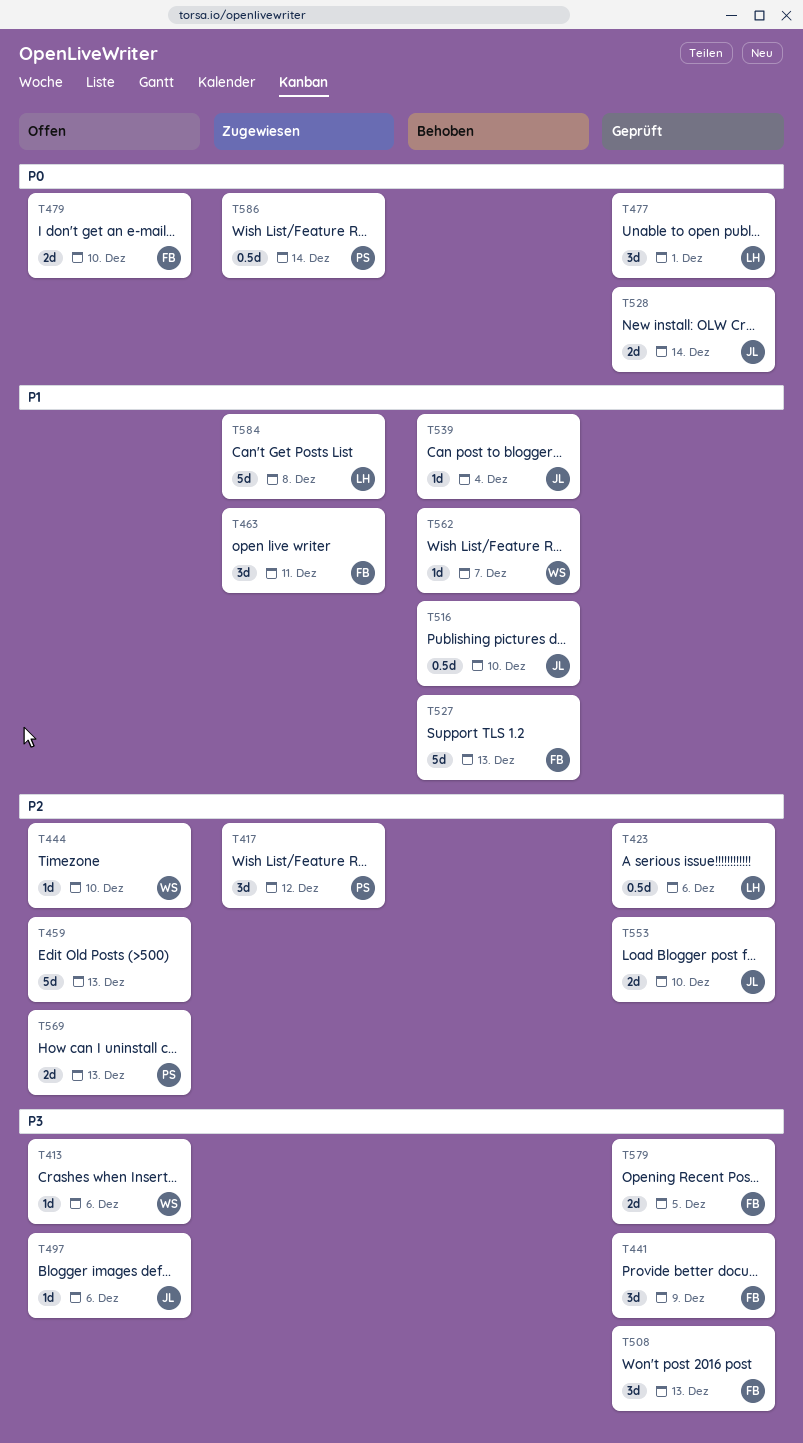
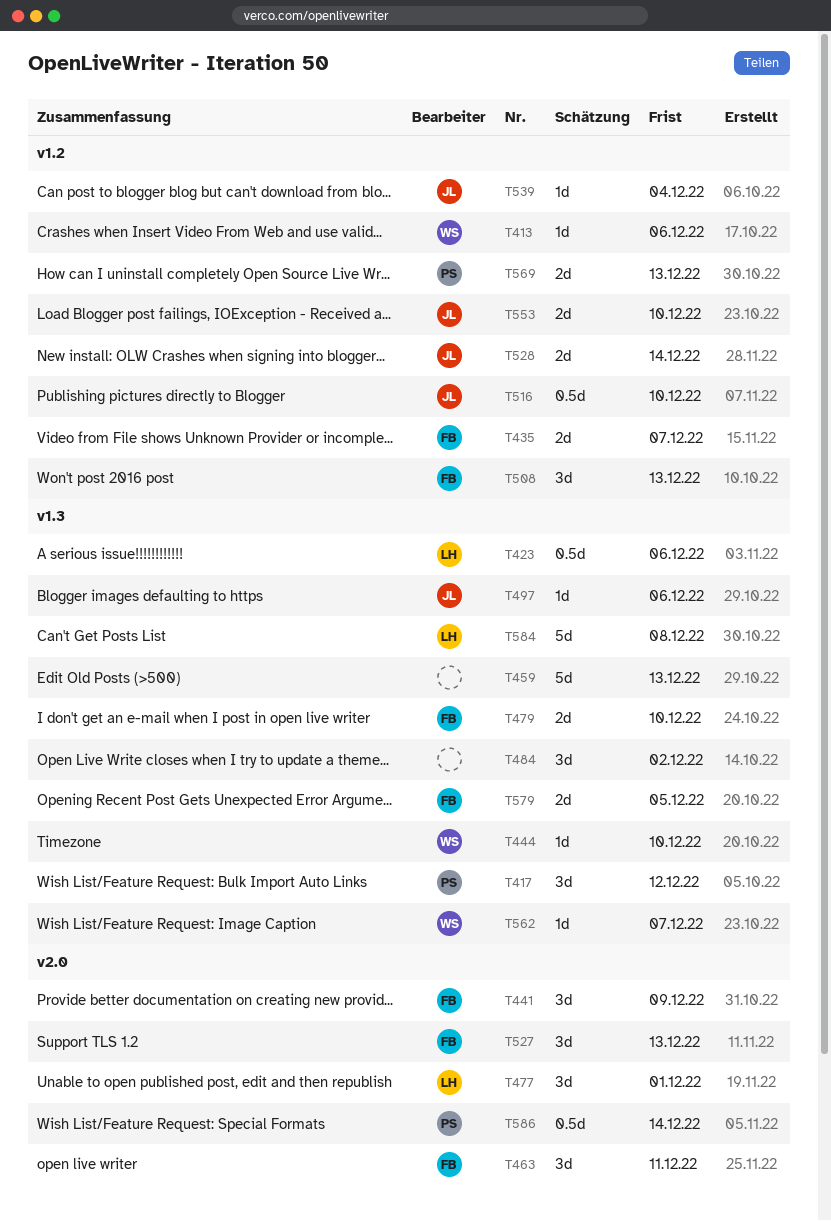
T435: none -> present
T484: none -> present
T527, estimate: 5d -> 3d

